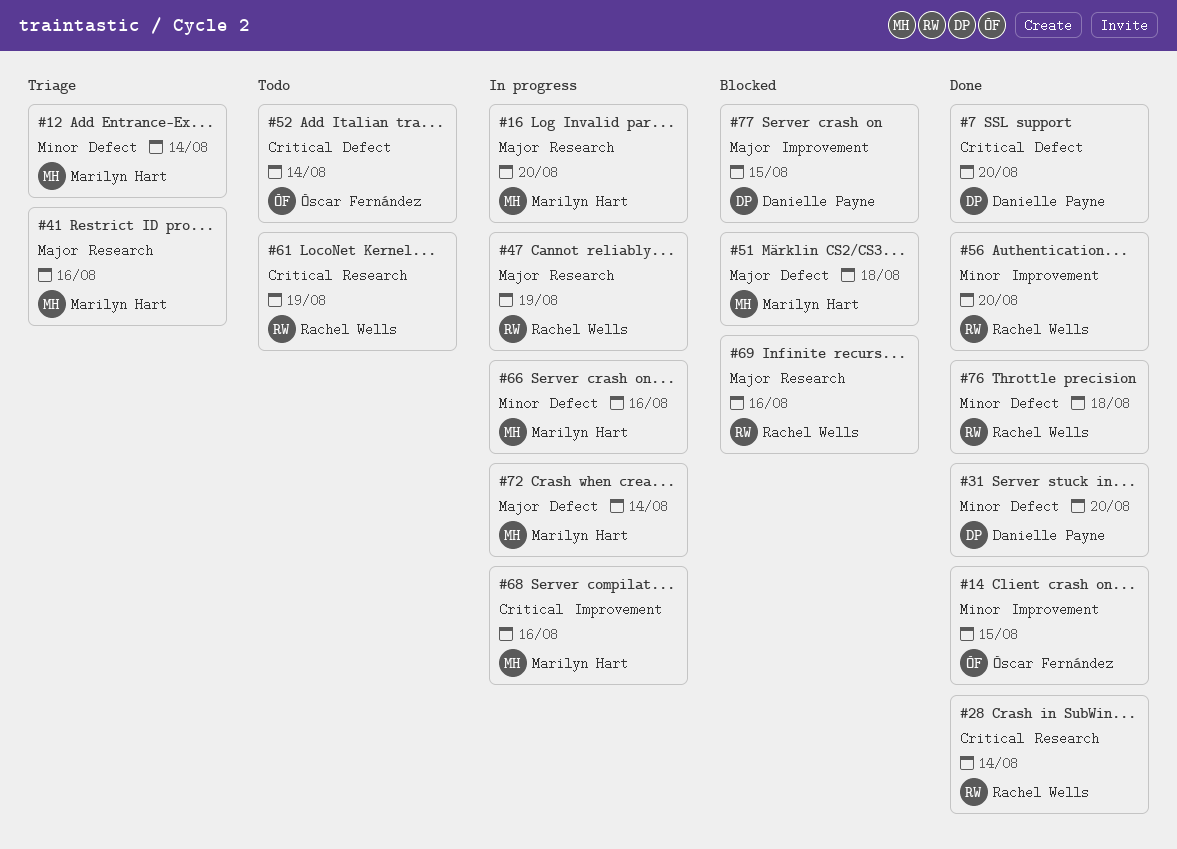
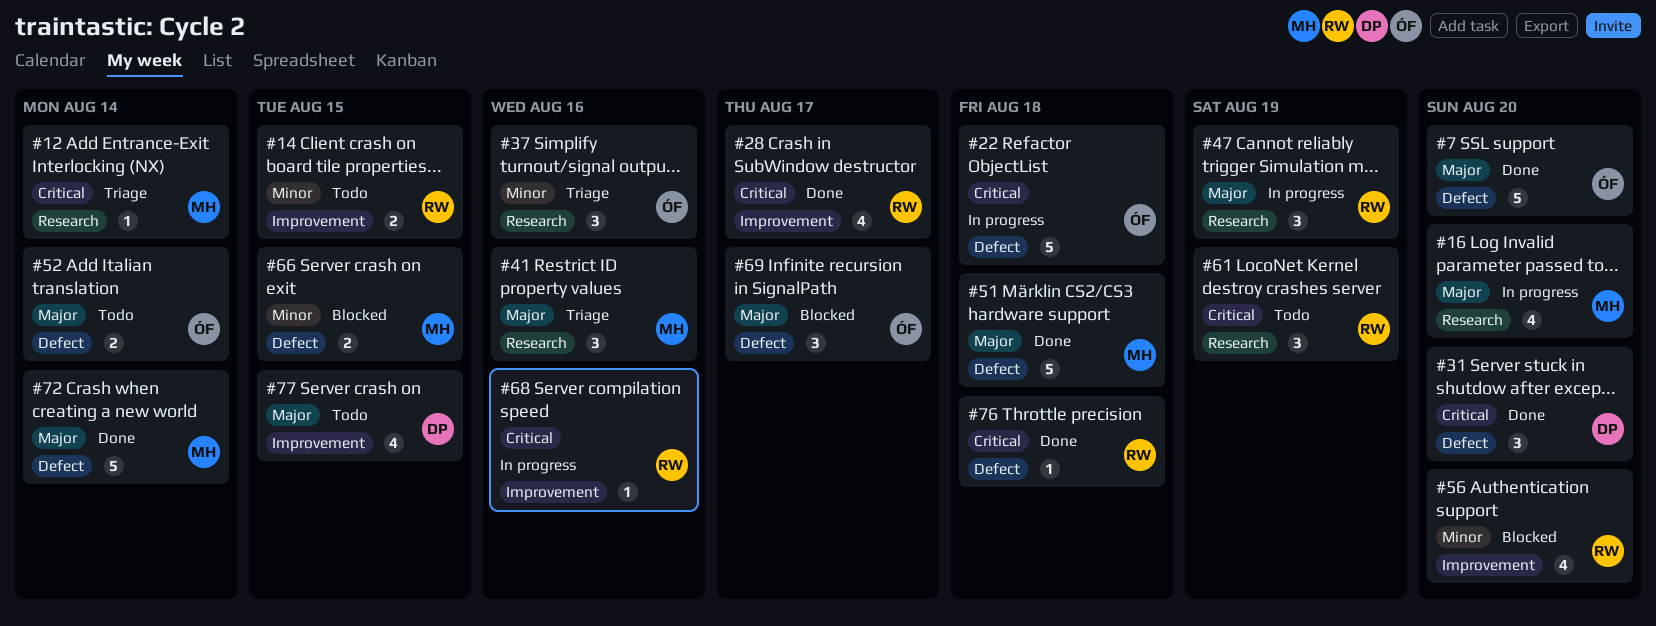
#7, owner: Danielle Payne -> Óscar Fernández
#7, priority: Critical -> Major
#12, priority: Minor -> Critical
#12, label: Defect -> Research
#14, status: Done -> Todo
#14, owner: Óscar Fernández -> Rachel Wells
#22: none -> present
#28, label: Research -> Improvement
#28, due: Aug 14 -> Aug 17
#31, priority: Minor -> Critical
#37: none -> present
#51, status: Blocked -> Done
#52, priority: Critical -> Major
#56, status: Done -> Blocked
#66, status: In progress -> Blocked
#66, due: Aug 16 -> Aug 15
#68, owner: Marilyn Hart -> Rachel Wells
#69, owner: Rachel Wells -> Óscar Fernández
#69, label: Research -> Defect
#69, due: Aug 16 -> Aug 17
#72, status: In progress -> Done
#76, priority: Minor -> Critical
#77, status: Blocked -> Todo

